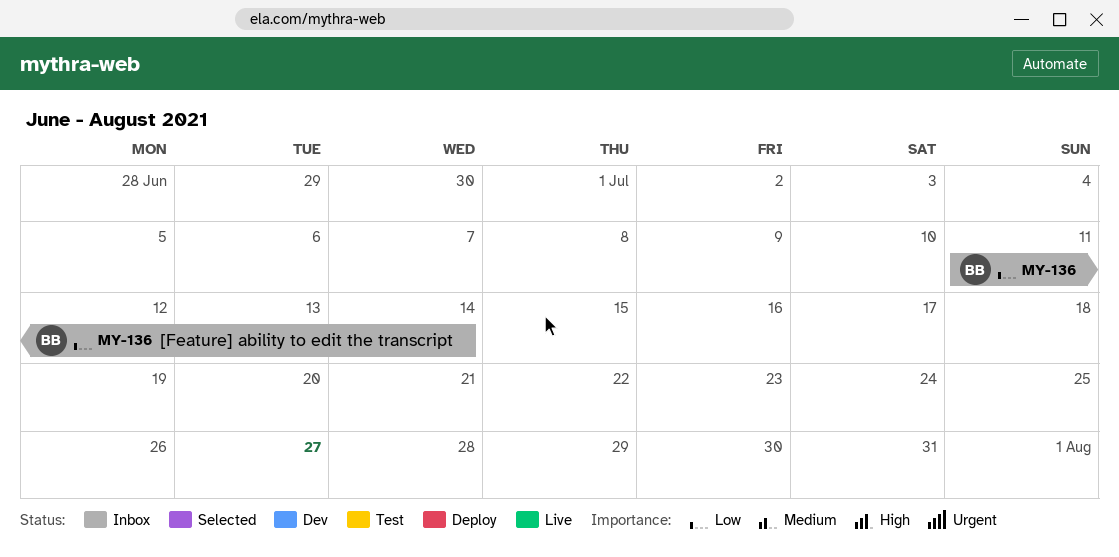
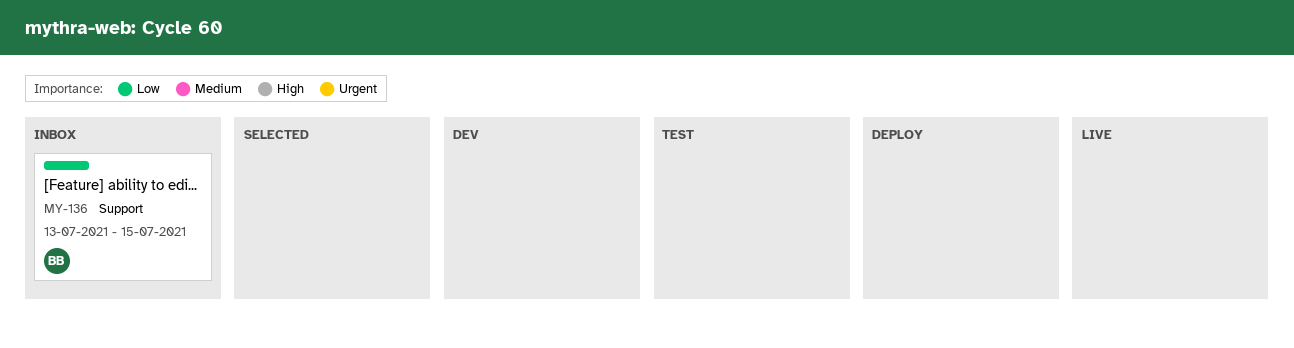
MY-136, start: Jul 11 -> Jul 13
MY-136, due: Jul 14 -> Jul 15

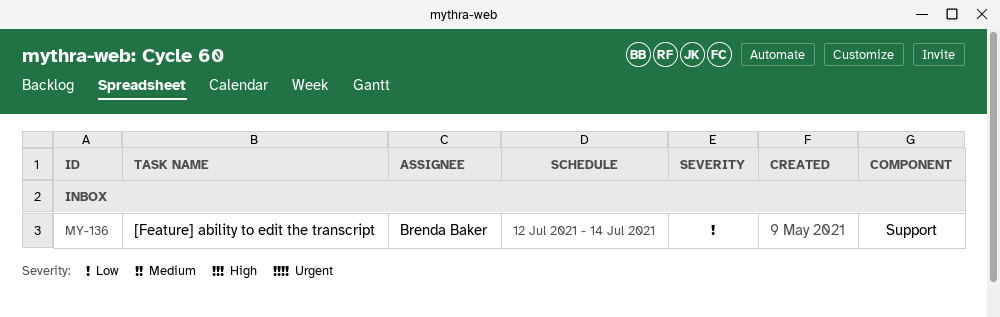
MY-136, start: Jul 13 -> Jul 12
MY-136, due: Jul 15 -> Jul 14

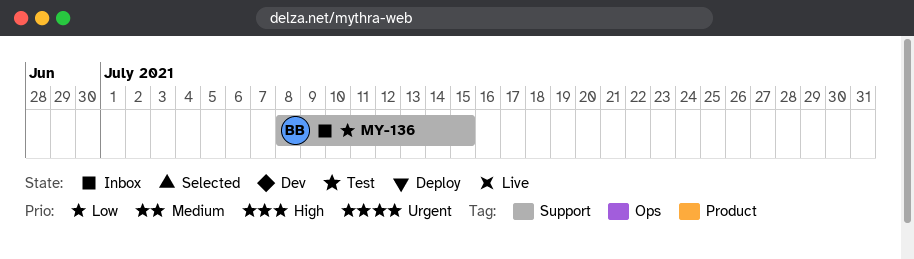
MY-136, start: Jul 12 -> Jul 8
MY-136, due: Jul 14 -> Jul 15

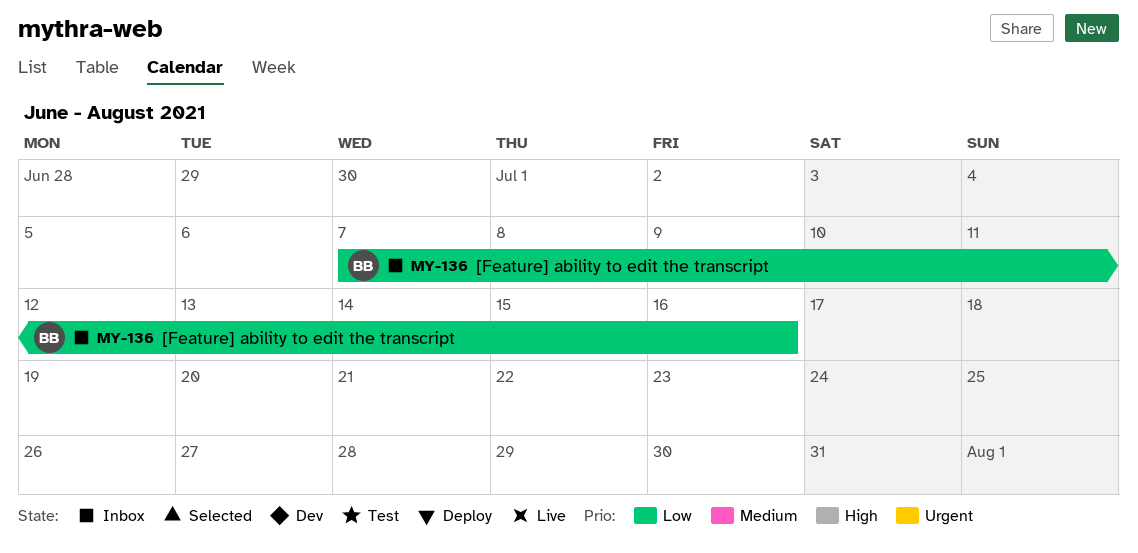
MY-136, start: Jul 8 -> Jul 7
MY-136, due: Jul 15 -> Jul 16

